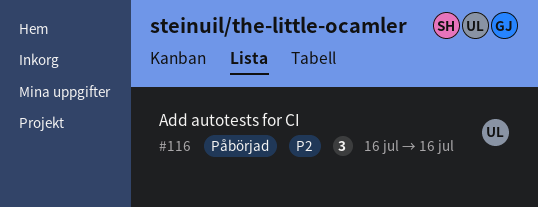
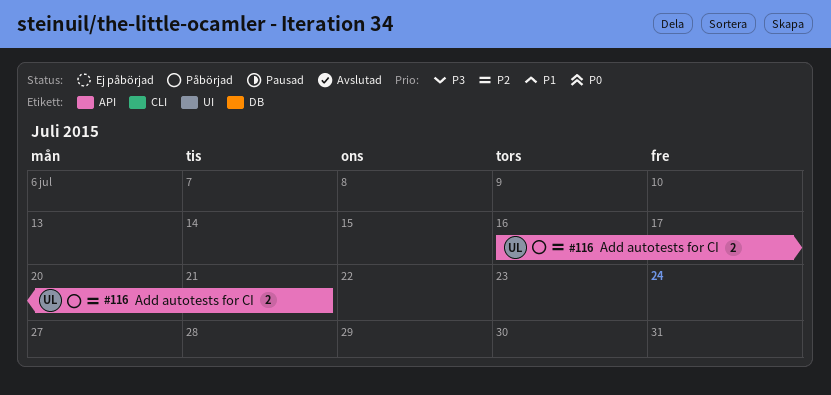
#116, estimate: 3 -> 2
#116, due: Jul 16 -> Jul 21

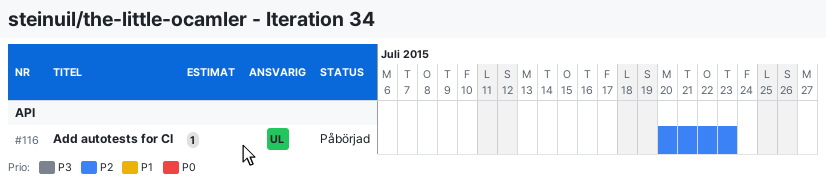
#116, estimate: 2 -> 1
#116, start: Jul 16 -> Jul 20
#116, due: Jul 21 -> Jul 23

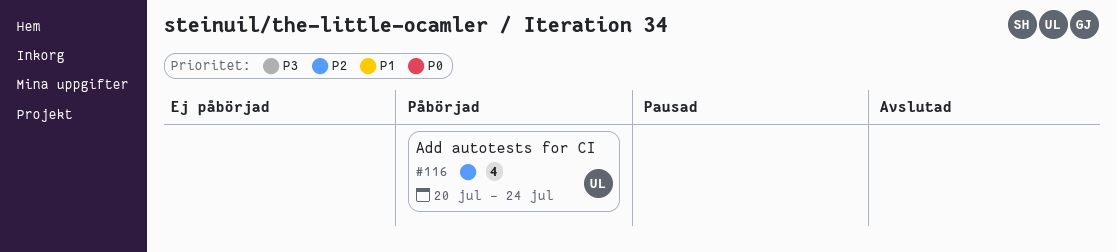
#116, estimate: 1 -> 4
#116, due: Jul 23 -> Jul 24

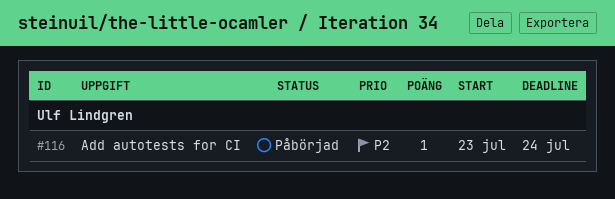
#116, estimate: 4 -> 1
#116, start: Jul 20 -> Jul 23

